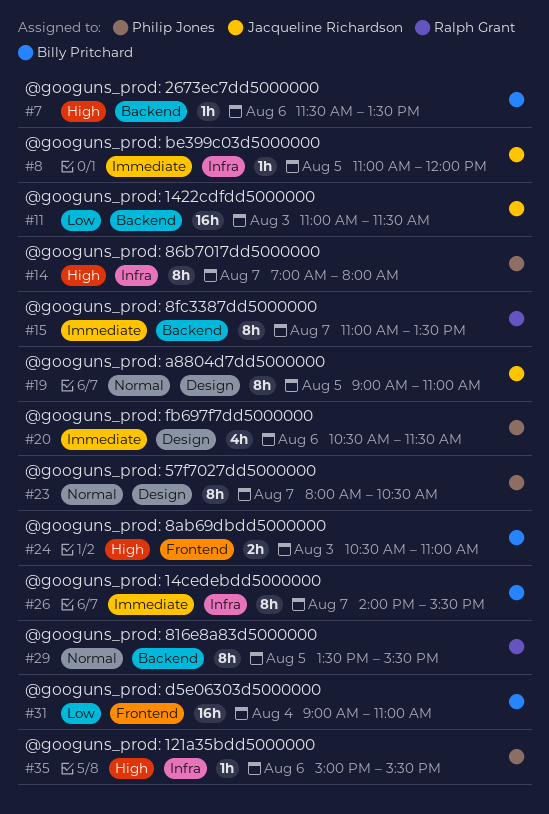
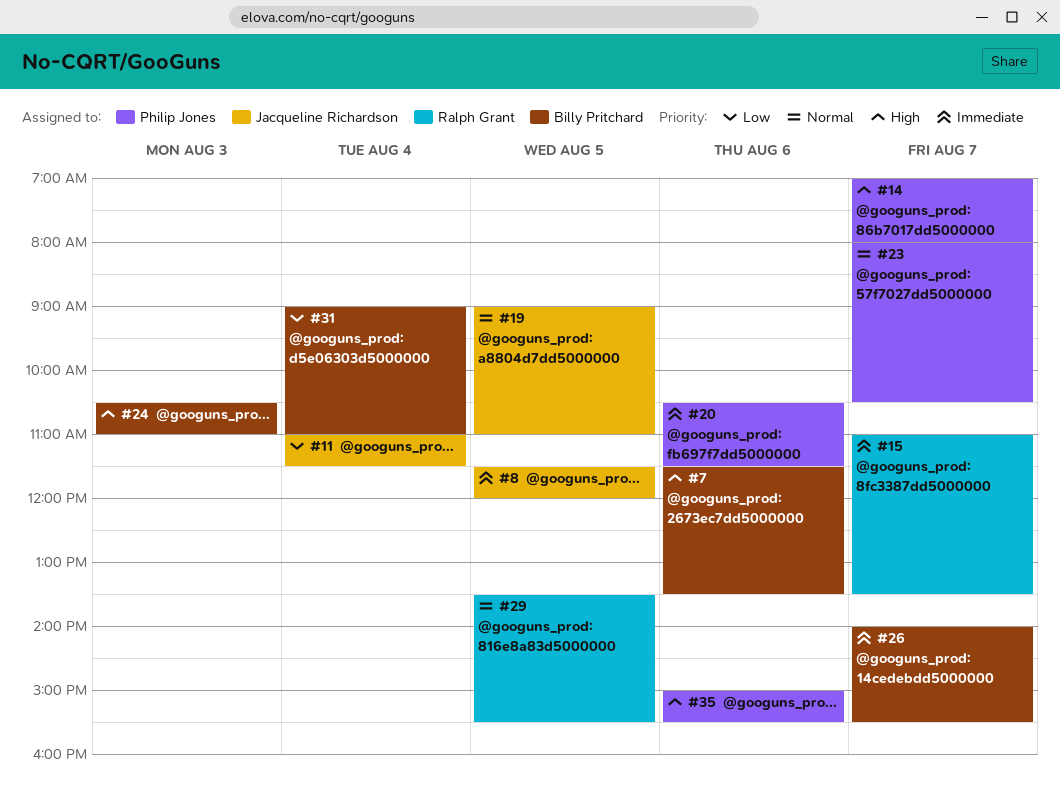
#8, begins: 11:00 -> 11:30
#11, day: Aug 3 -> Aug 4

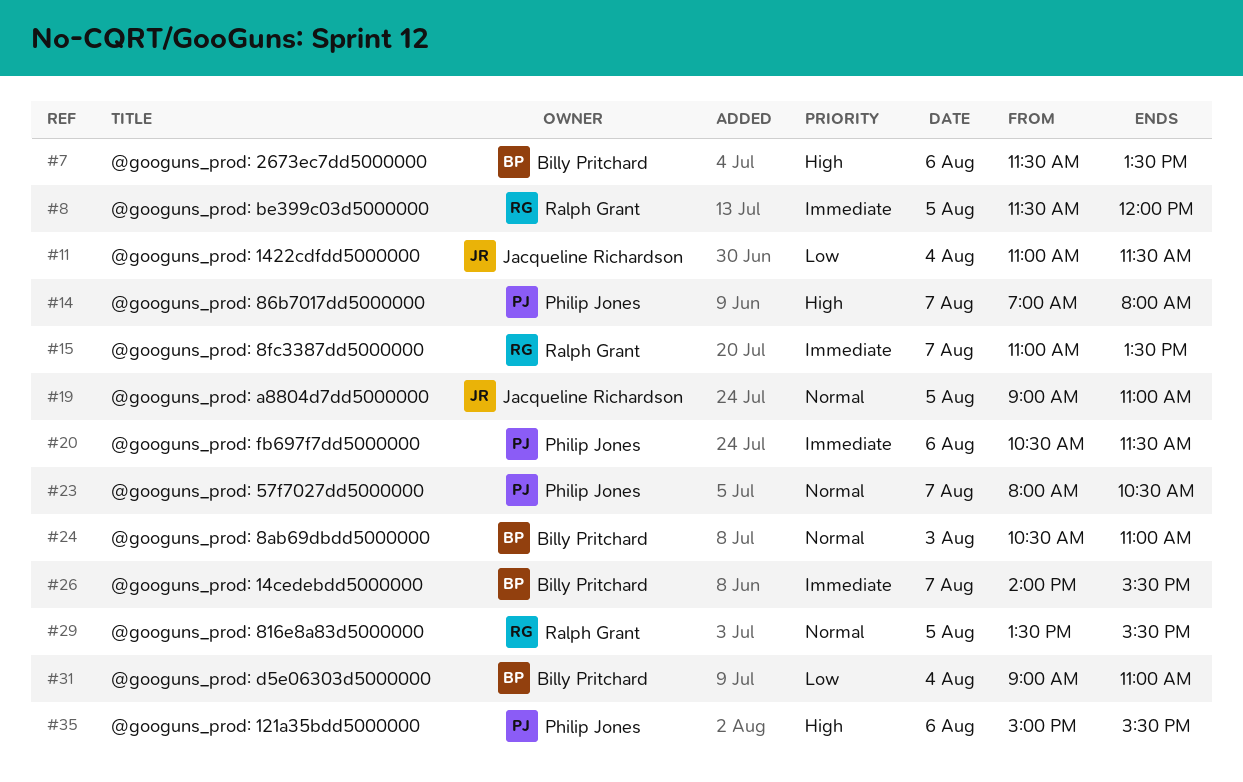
#8, owner: Jacqueline Richardson -> Ralph Grant
#24, priority: High -> Normal

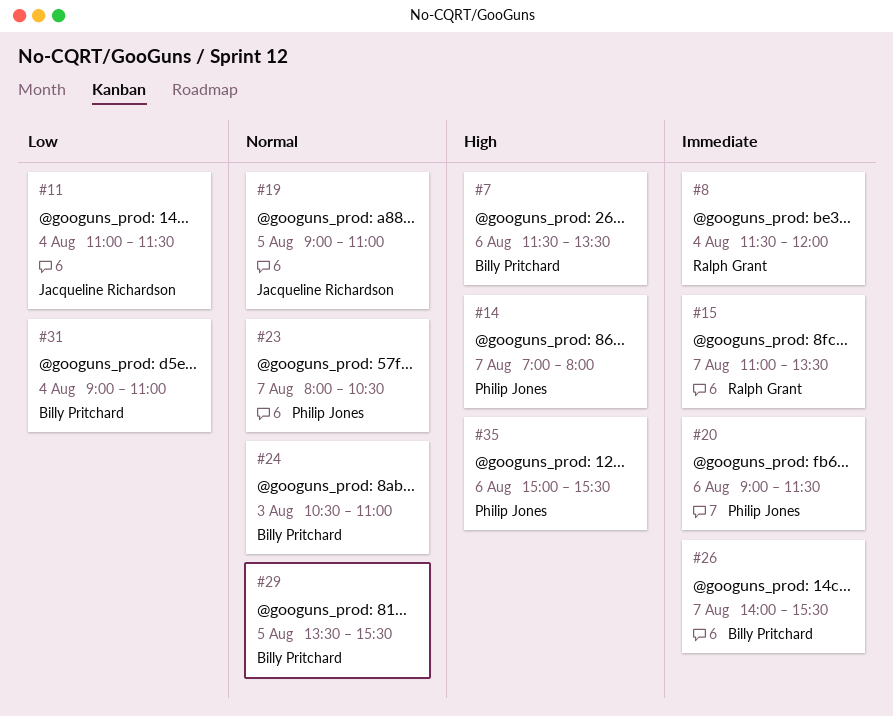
#8, day: Aug 5 -> Aug 4
#20, begins: 10:30 -> 09:00
#29, owner: Ralph Grant -> Billy Pritchard

